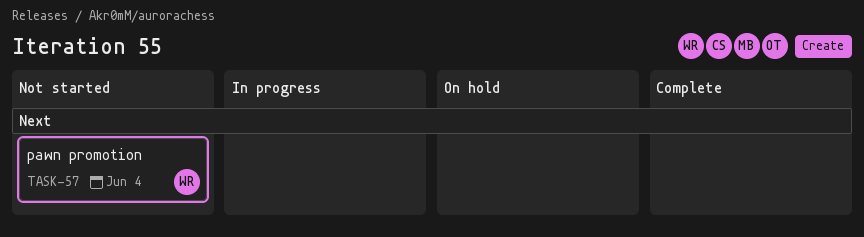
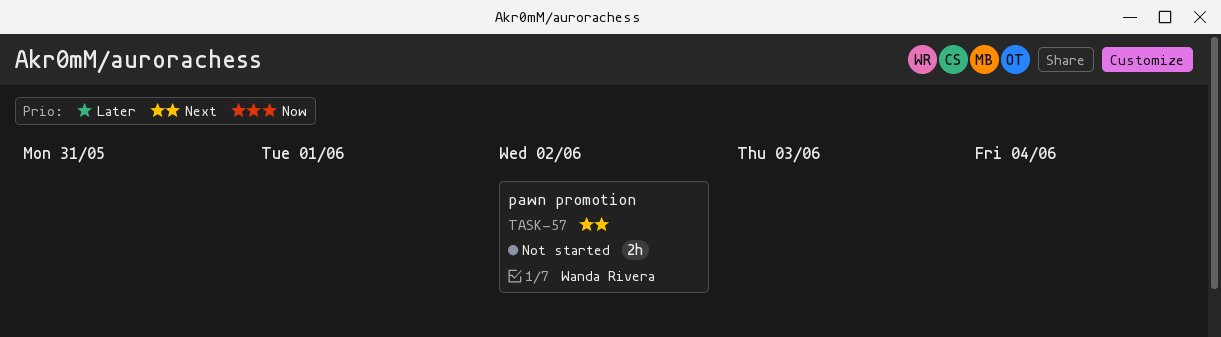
TASK-57, due: Jun 4 -> Jun 2

